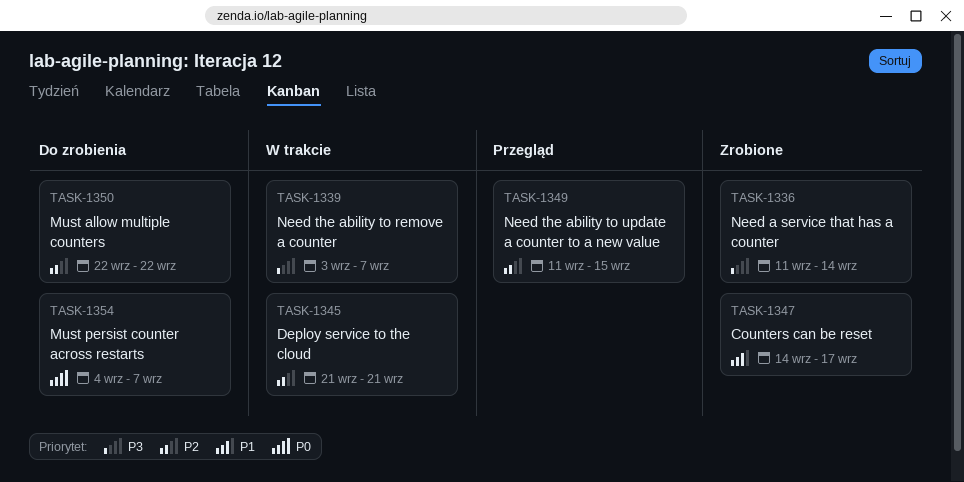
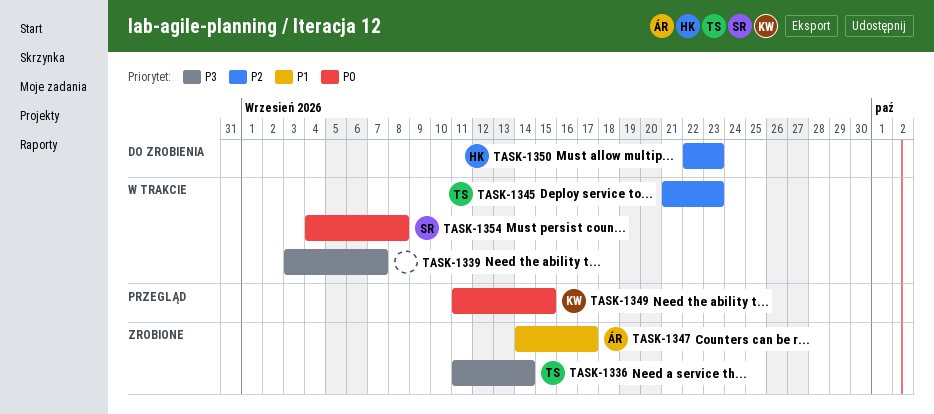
TASK-1345, due: Sep 21 -> Sep 23
TASK-1349, priority: P2 -> P0
TASK-1350, due: Sep 22 -> Sep 23
TASK-1354, status: Do zrobienia -> W trakcie
TASK-1354, due: Sep 7 -> Sep 8

